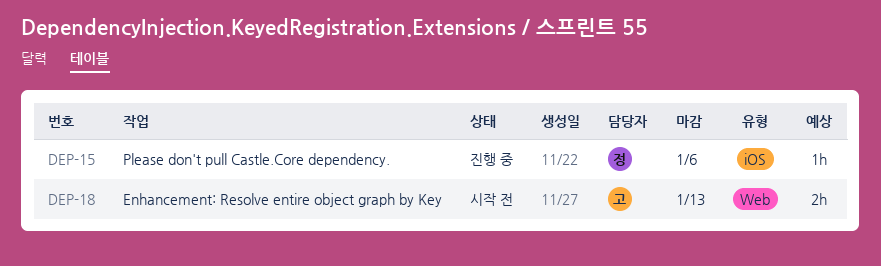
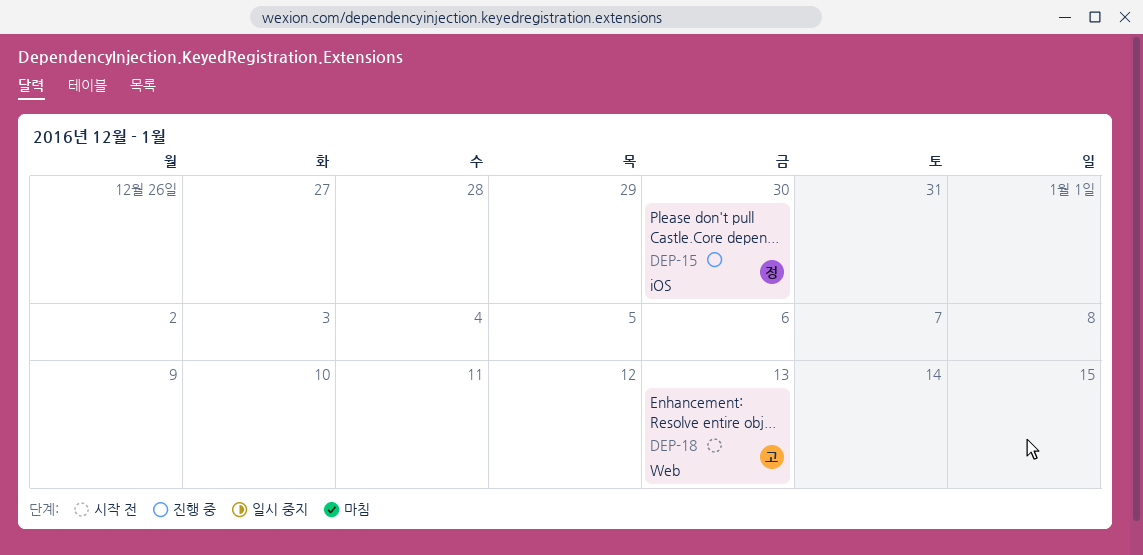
DEP-15, due: Jan 6 -> Dec 30

